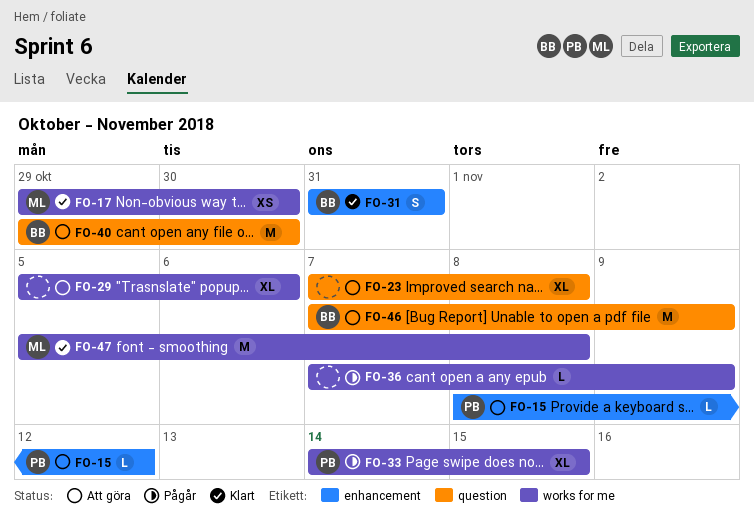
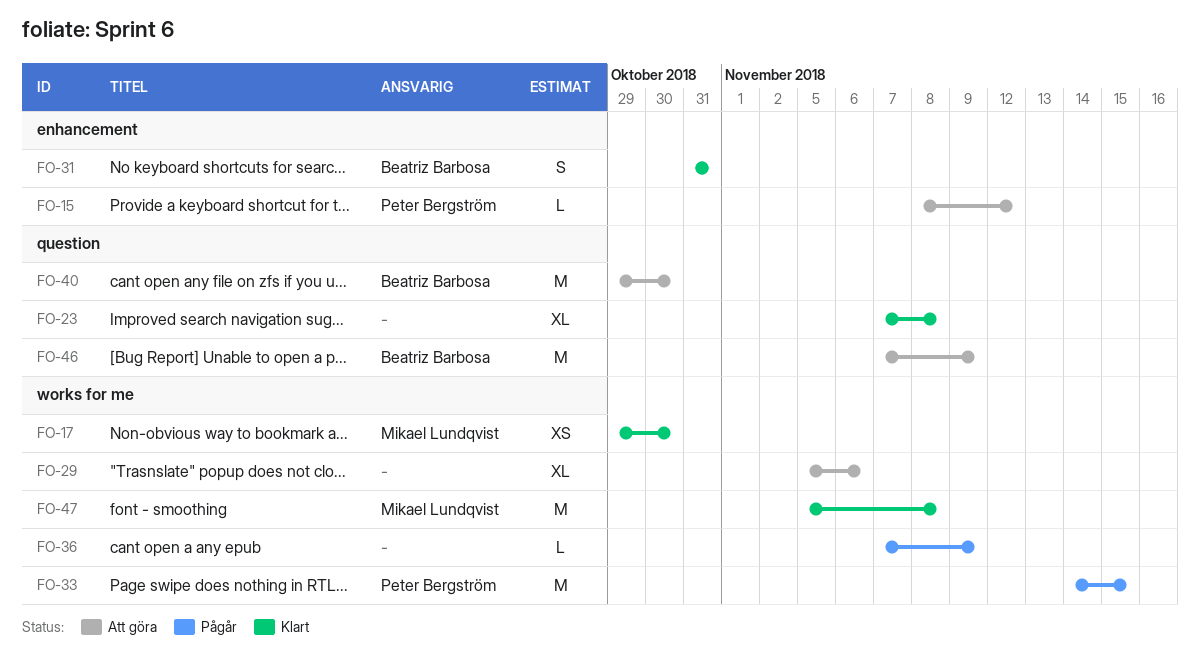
FO-23, status: Att göra -> Klart
FO-33, estimate: XL -> M

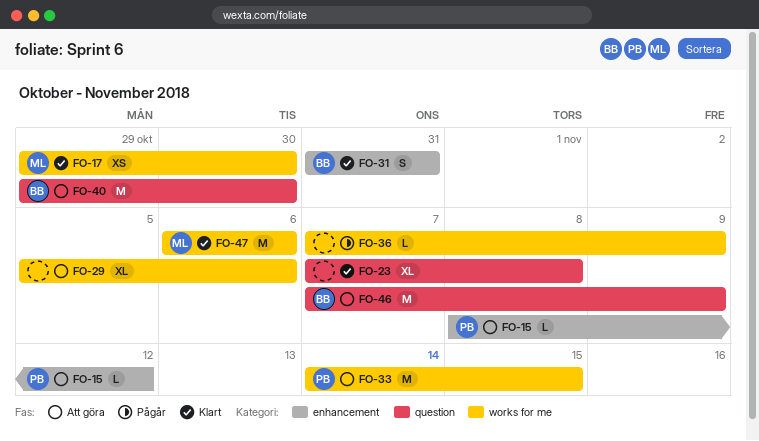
FO-33, status: Pågår -> Att göra
FO-47, start: Nov 5 -> Nov 6
FO-47, due: Nov 8 -> Nov 6

